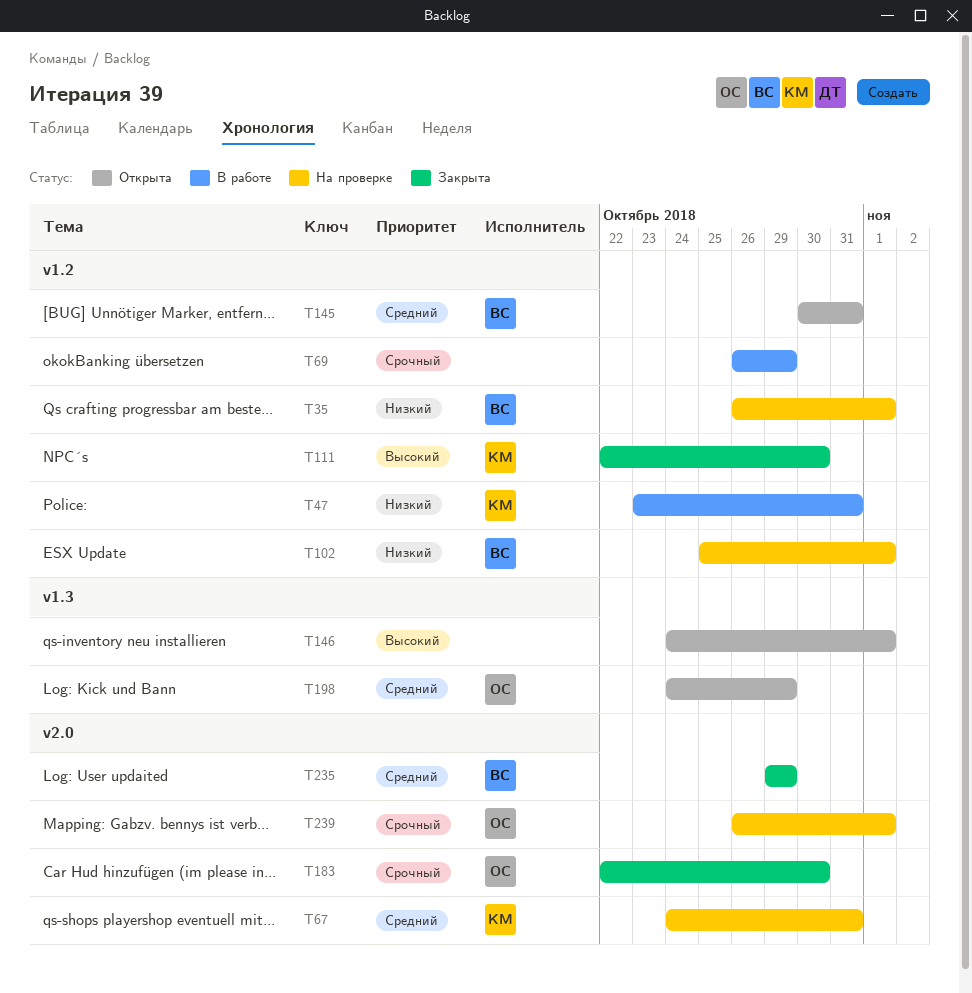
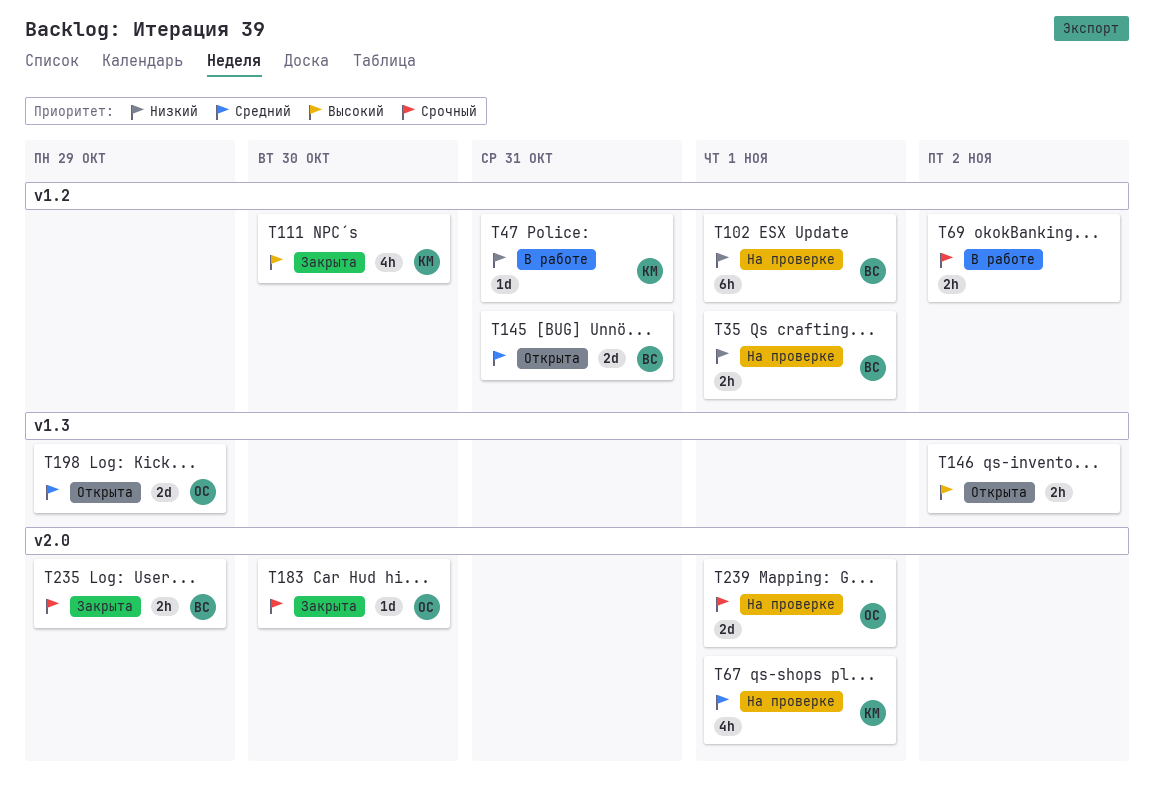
T67, due: Oct 31 -> Nov 1
T69, due: Oct 29 -> Nov 2
T146, due: Nov 1 -> Nov 2
T235, priority: Средний -> Срочный

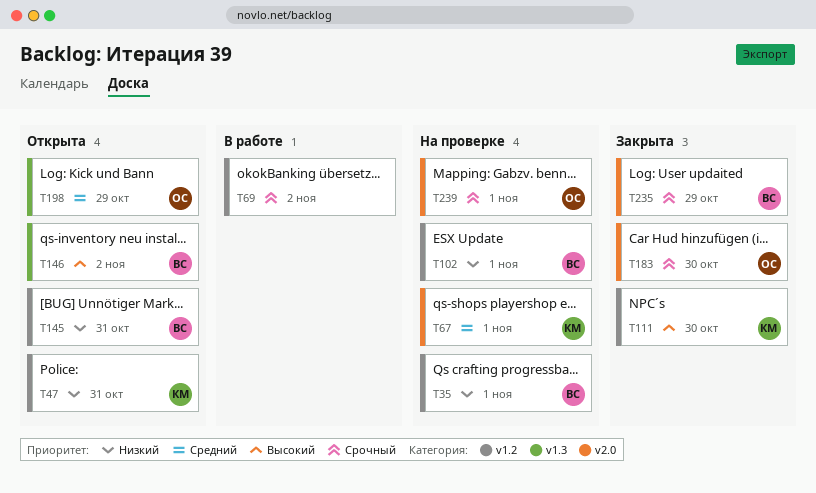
T47, status: В работе -> Открыта
T145, priority: Средний -> Низкий
T146, owner: none -> ВС

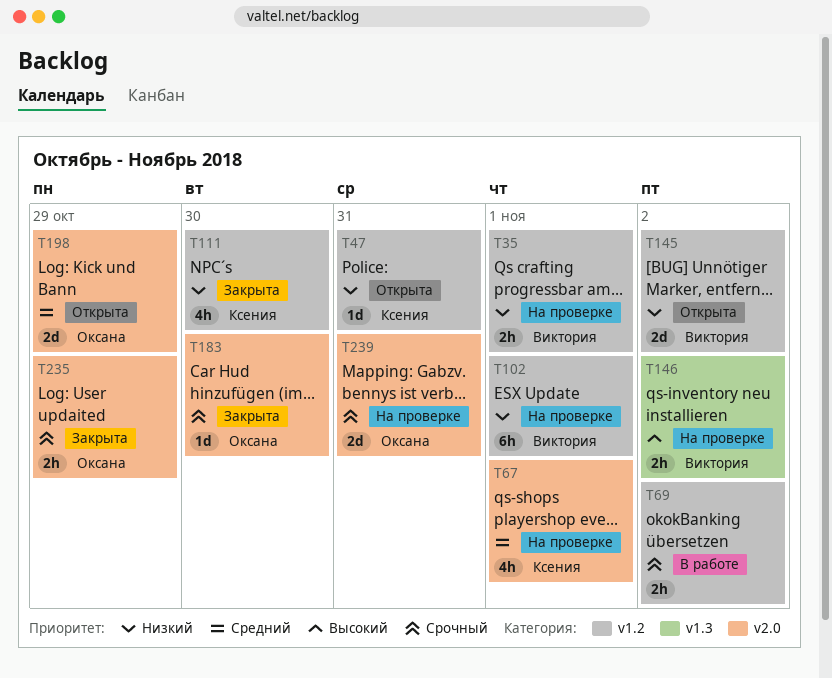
T111, priority: Высокий -> Низкий
T145, due: Oct 31 -> Nov 2
T146, status: Открыта -> На проверке
T198, label: v1.3 -> v2.0
T235, owner: Виктория -> Оксана
T239, due: Nov 1 -> Oct 31

